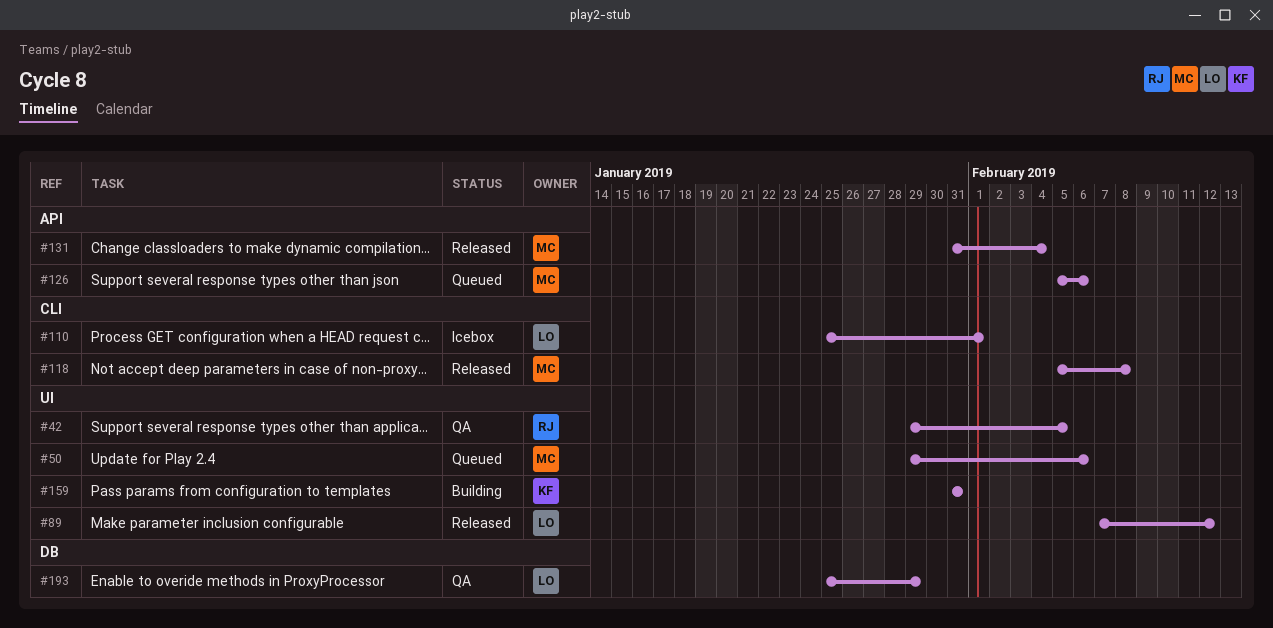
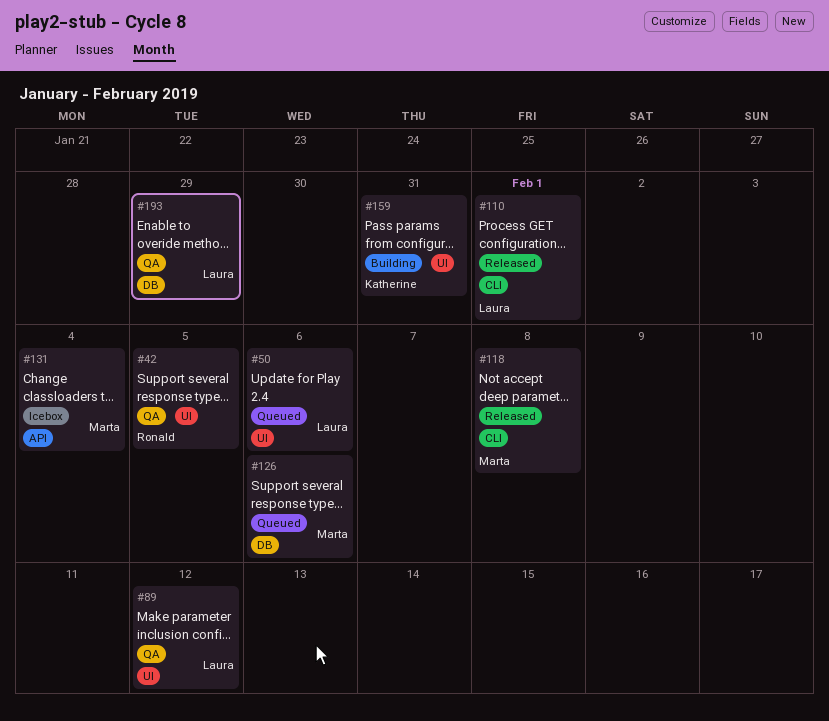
#50, owner: Marta -> Laura
#89, status: Released -> QA
#110, status: Icebox -> Released
#126, label: API -> DB
#131, status: Released -> Icebox

